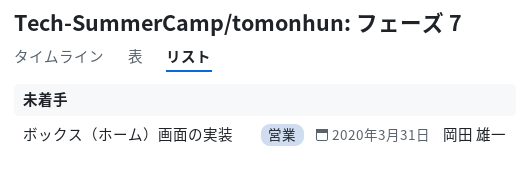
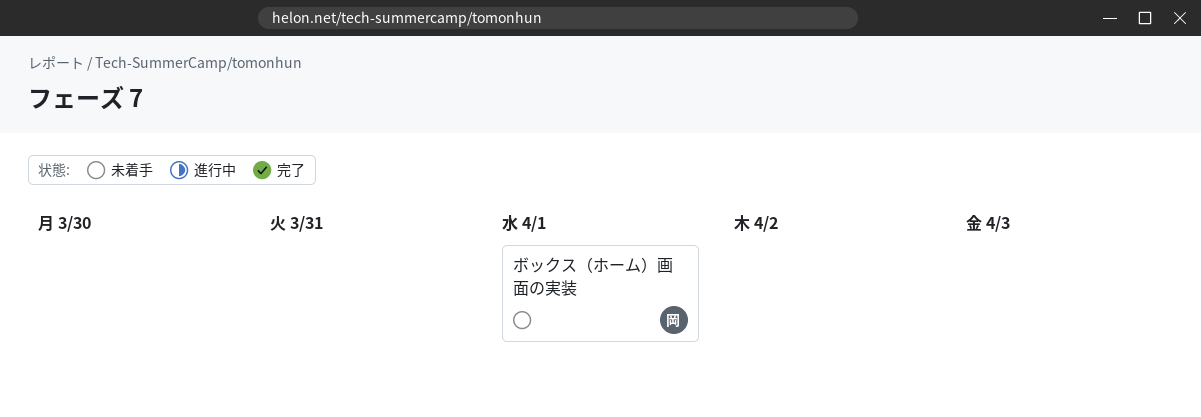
ボックス（ホーム）画面の実装, due: Mar 31 -> Apr 1

